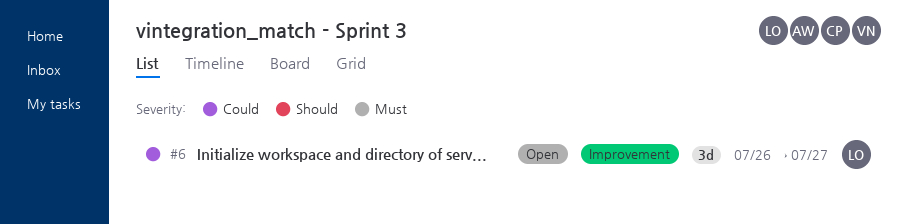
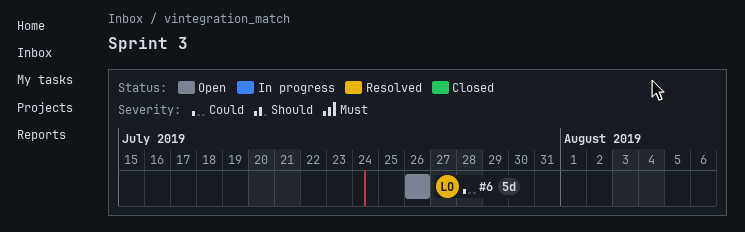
#6, estimate: 3d -> 5d
#6, due: Jul 27 -> Jul 26

